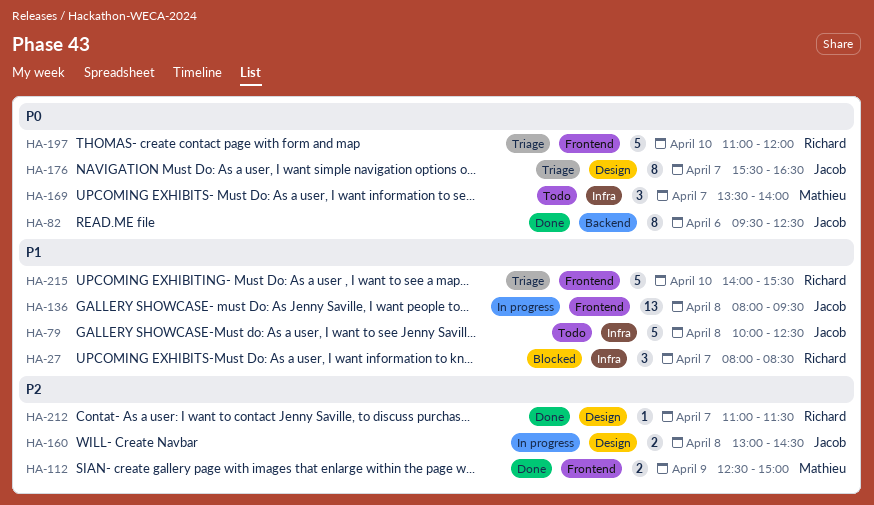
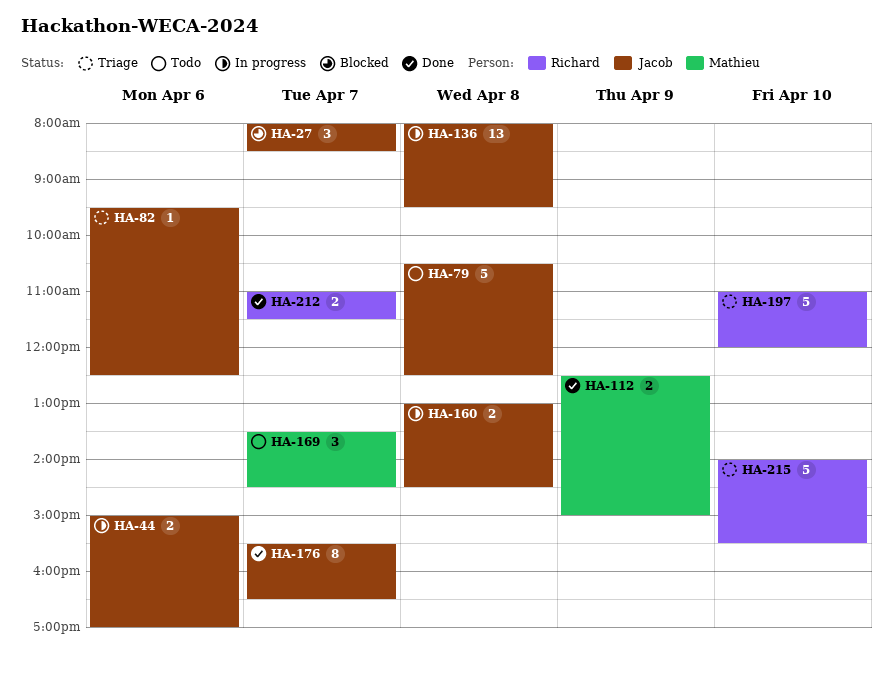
HA-27, owner: Richard -> Jacob
HA-44: none -> present
HA-79, begins: 10:00 -> 10:30
HA-82, status: Done -> Triage
HA-82, estimate: 8 -> 1
HA-169, ends: 14:00 -> 14:30
HA-176, status: Triage -> Done
HA-212, estimate: 1 -> 2

